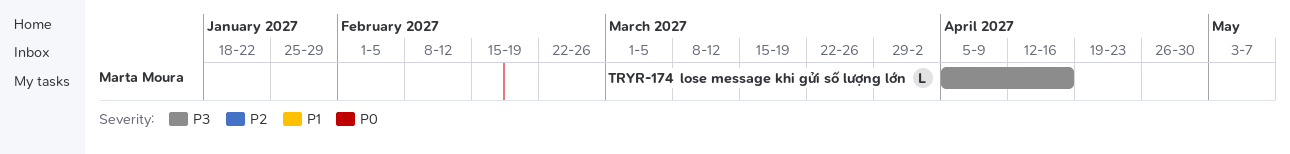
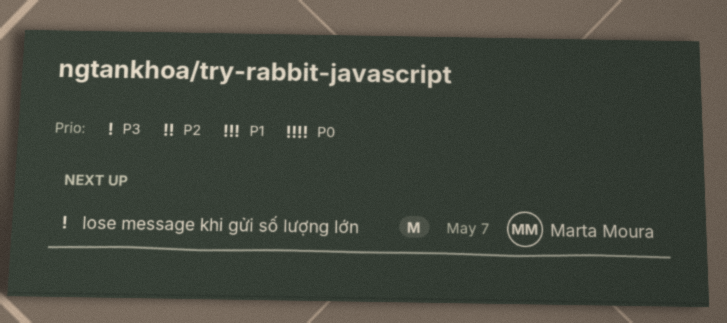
lose message khi gửi số lượng lớn, estimate: L -> M
lose message khi gửi số lượng lớn, due: Apr 16 -> May 7

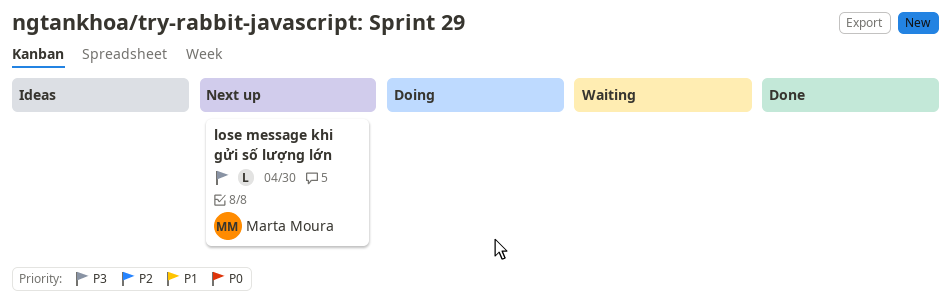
lose message khi gửi số lượng lớn, estimate: M -> L
lose message khi gửi số lượng lớn, due: May 7 -> Apr 30

